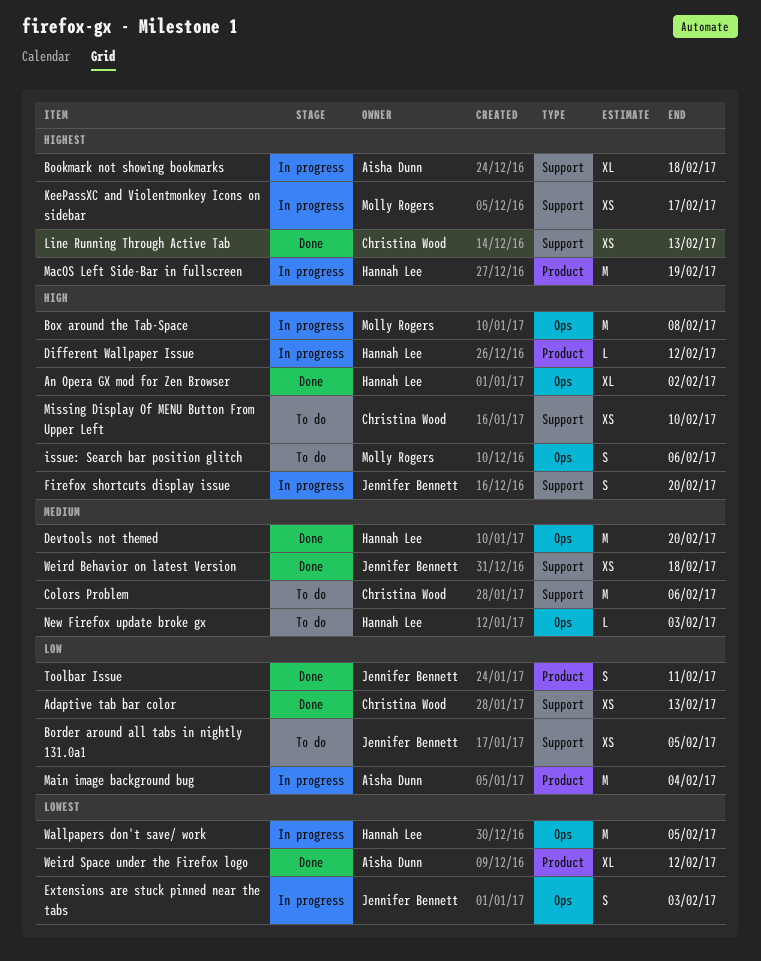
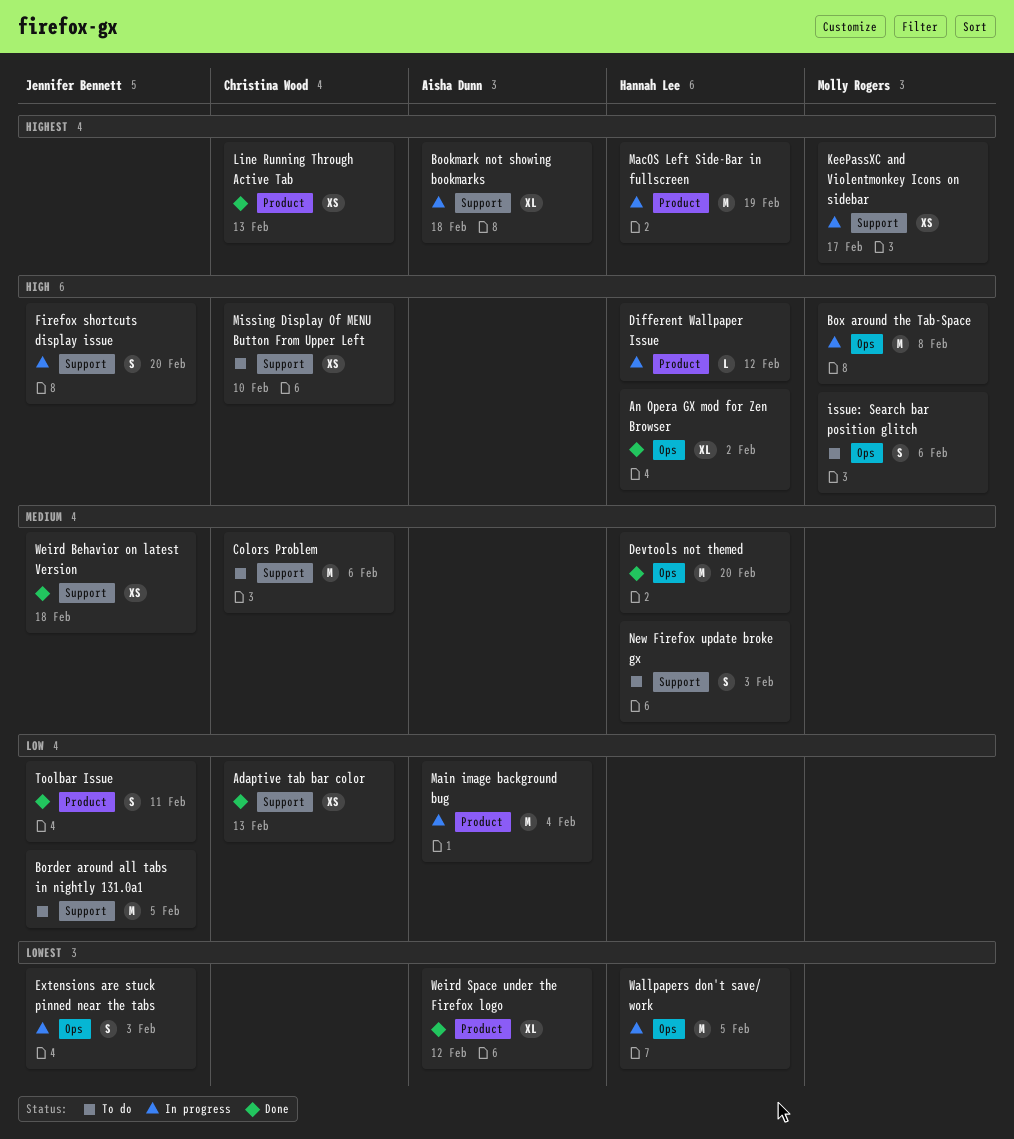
Border around all tabs in nightly 131.0a1, estimate: XS -> M
Line Running Through Active Tab, label: Support -> Product
New Firefox update broke gx, label: Ops -> Support
New Firefox update broke gx, estimate: L -> S

